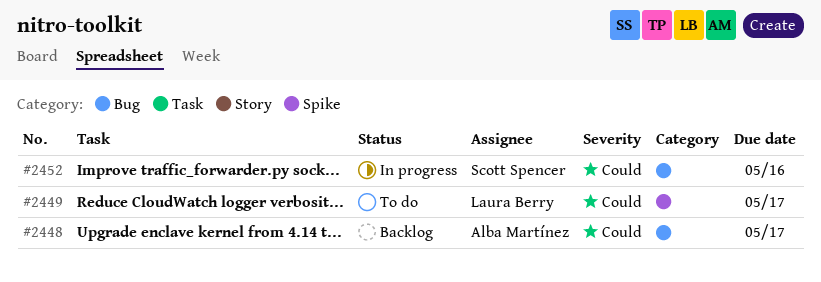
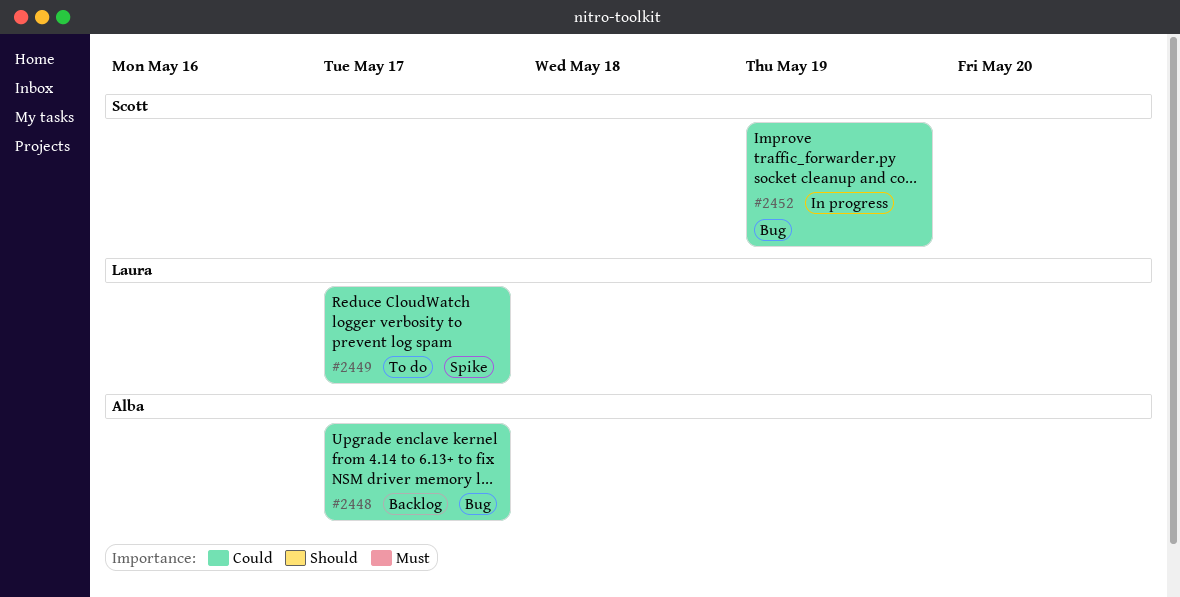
#2452, due: May 16 -> May 19

